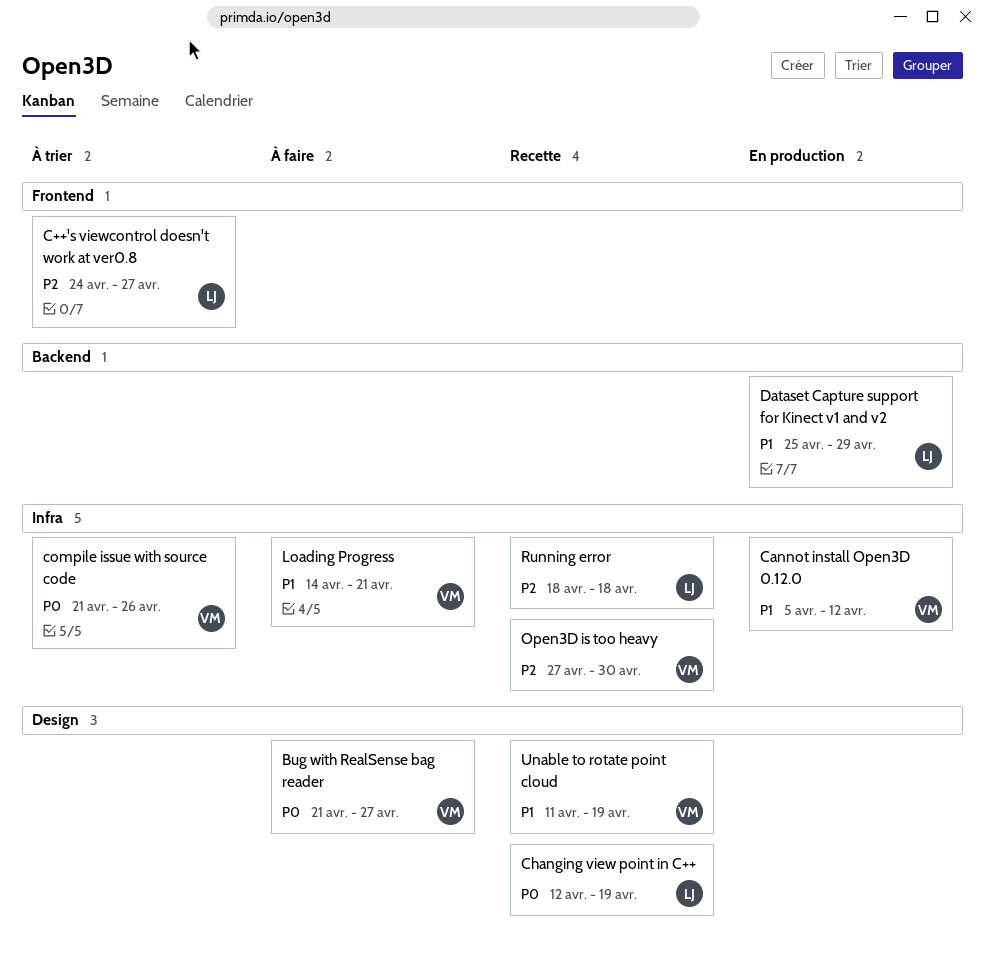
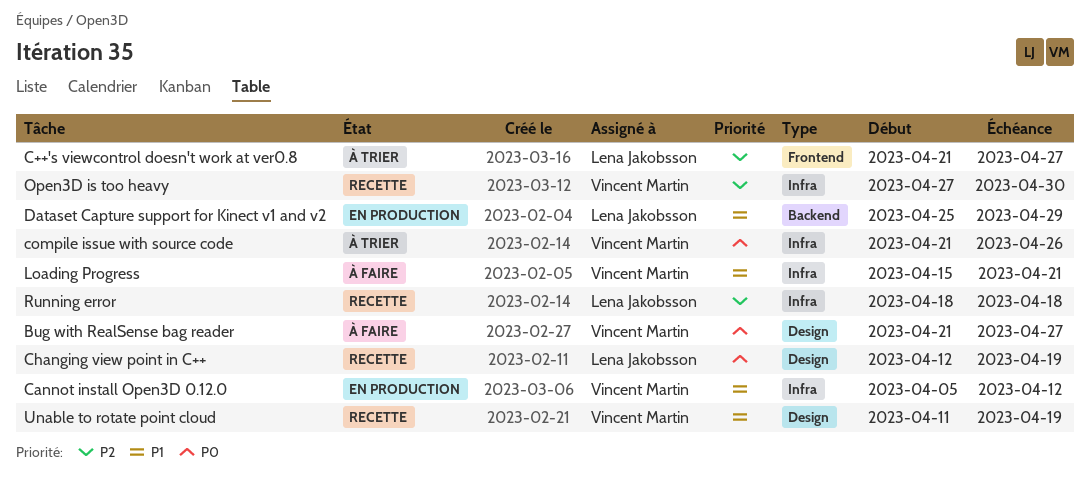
C++'s viewcontrol doesn't work at ver0.8, start: Apr 24 -> Apr 21
Loading Progress, start: Apr 14 -> Apr 15

